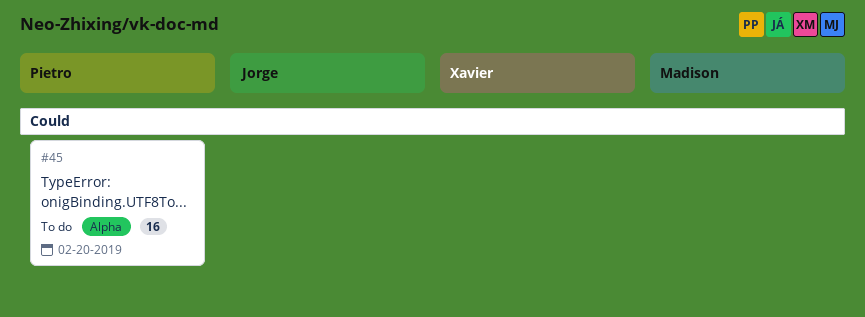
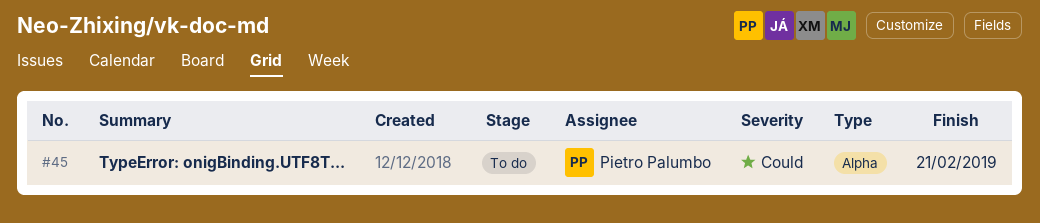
#45, due: Feb 20 -> Feb 21

